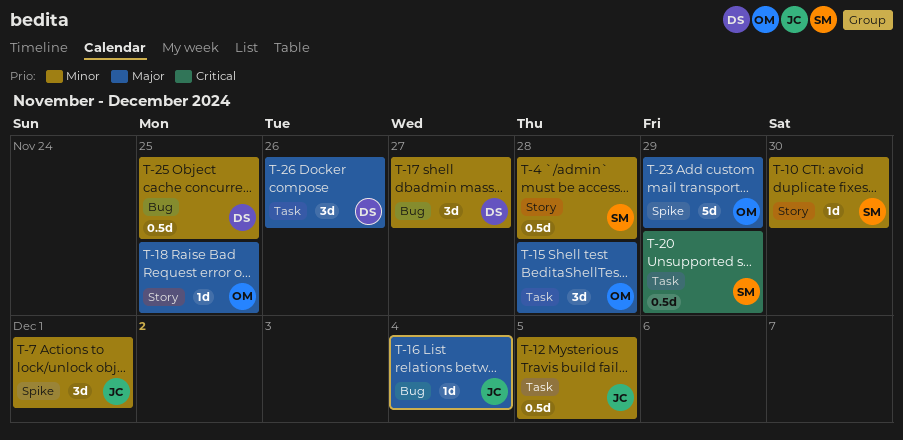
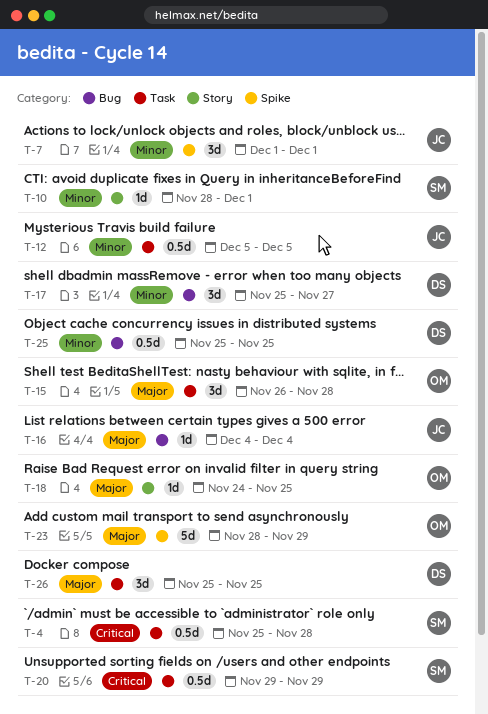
T-4, priority: Minor -> Critical
T-4, label: Story -> Task
T-10, due: Nov 30 -> Dec 1
T-26, due: Nov 26 -> Nov 25

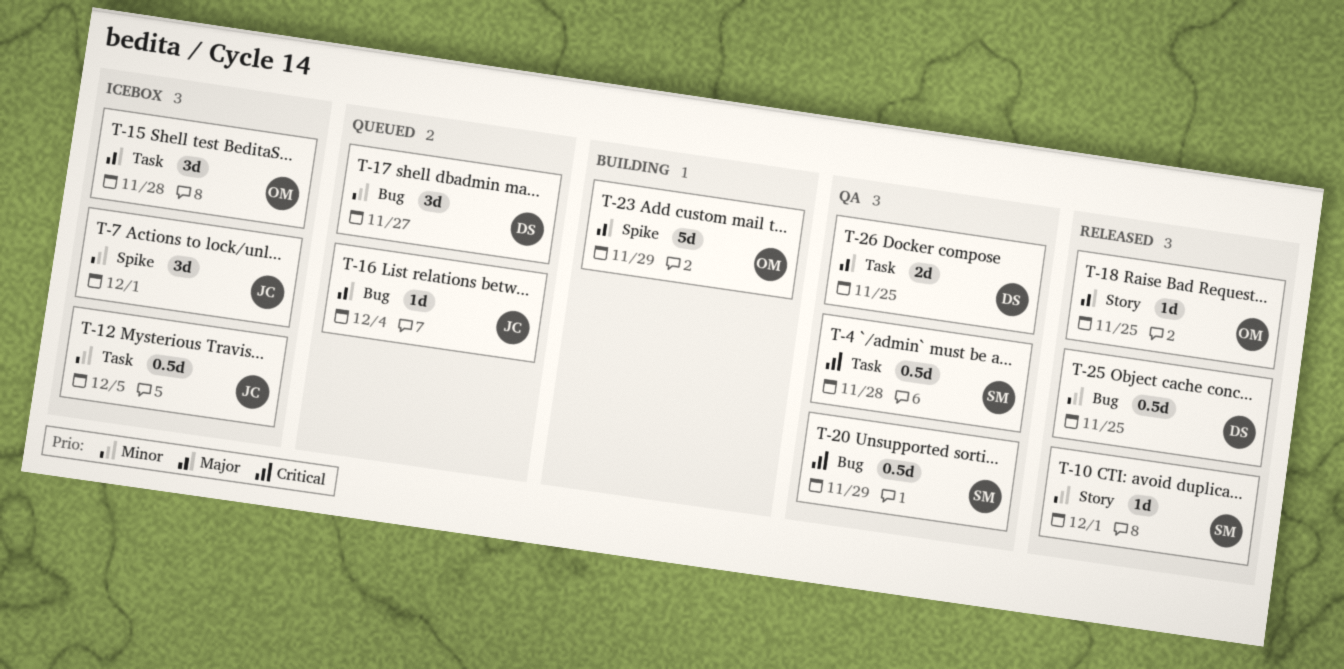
T-20, label: Task -> Bug
T-26, estimate: 3d -> 2d

